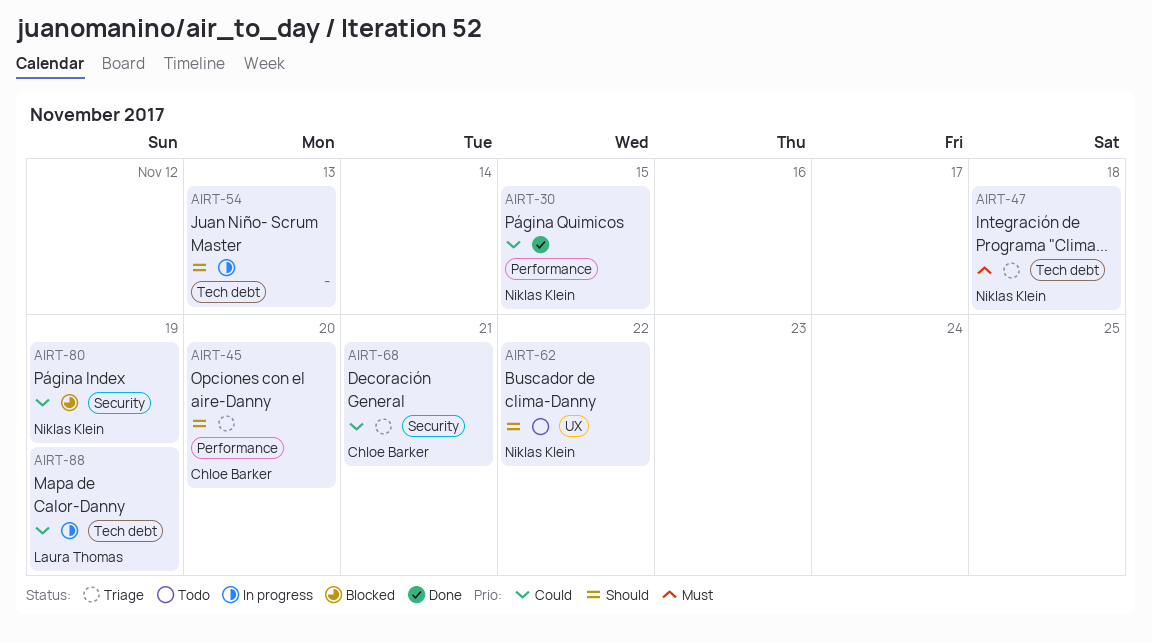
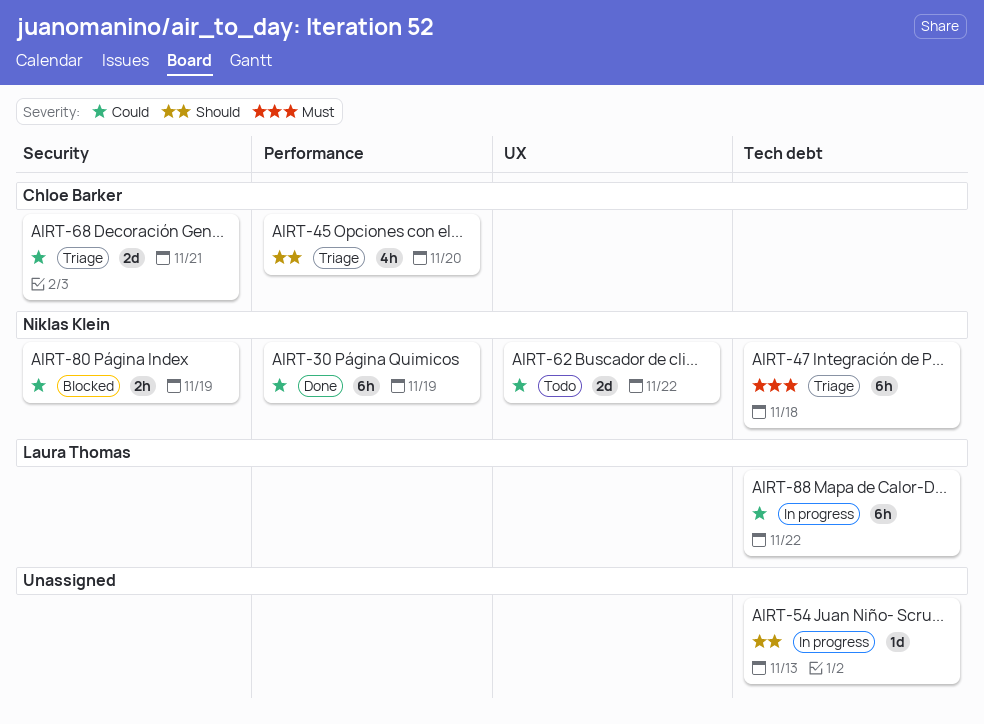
AIRT-30, due: Nov 15 -> Nov 19
AIRT-62, priority: Should -> Could
AIRT-88, due: Nov 19 -> Nov 22

